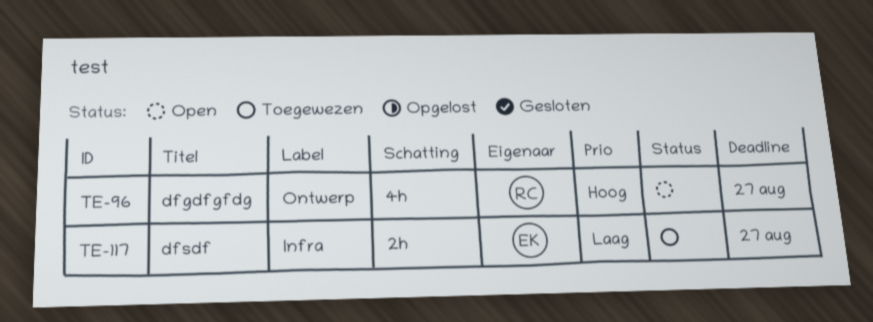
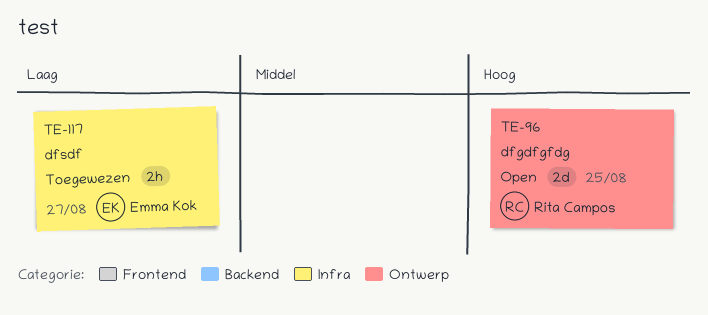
TE-96, estimate: 4h -> 2d
TE-96, due: Aug 27 -> Aug 25

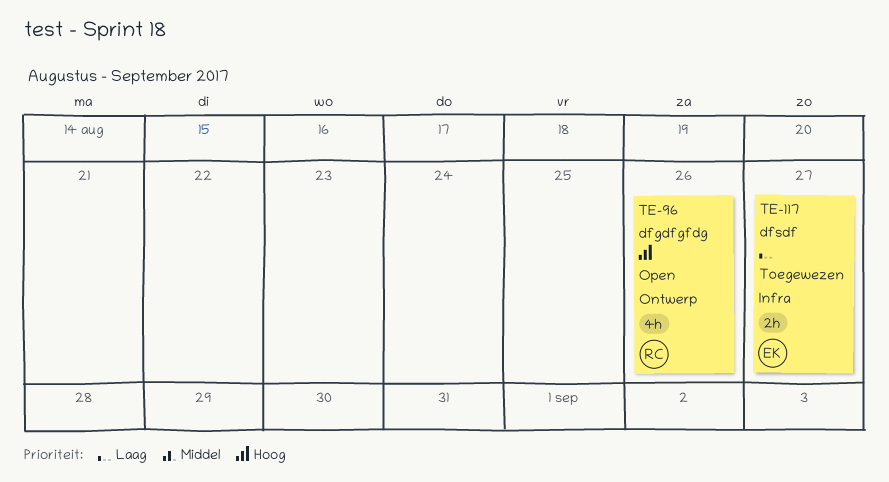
TE-96, estimate: 2d -> 4h
TE-96, due: Aug 25 -> Aug 26

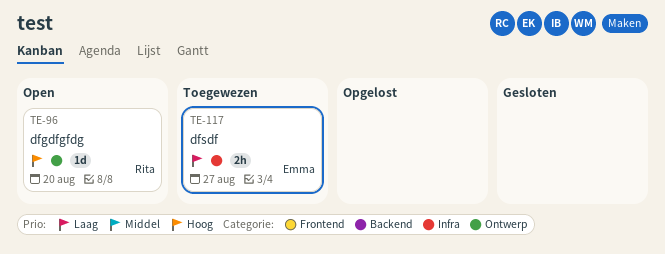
TE-96, estimate: 4h -> 1d
TE-96, due: Aug 26 -> Aug 20

